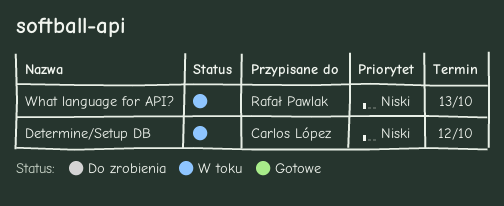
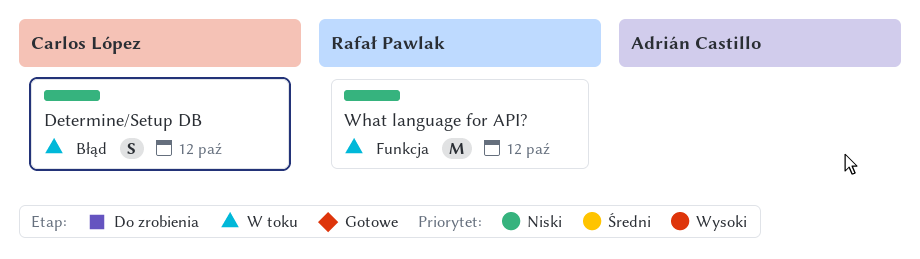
What language for API?, due: Oct 13 -> Oct 12

